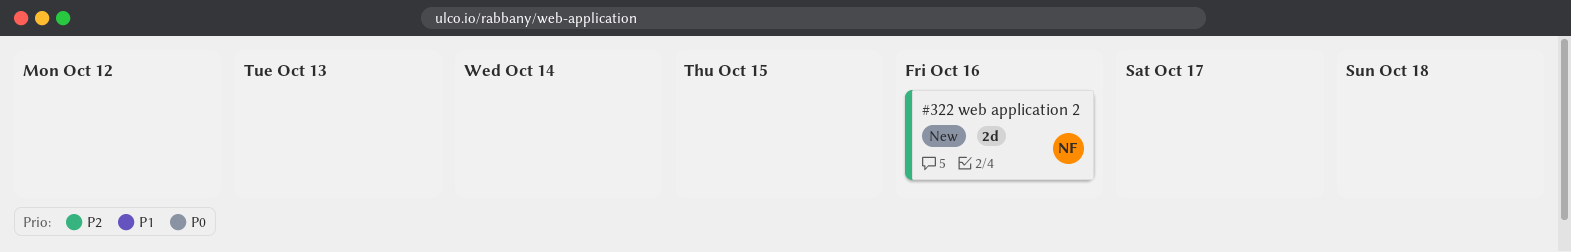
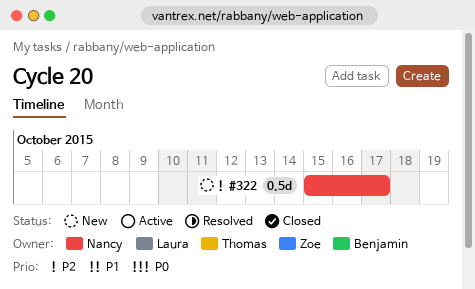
#322, estimate: 2d -> 0.5d
#322, due: Oct 16 -> Oct 17

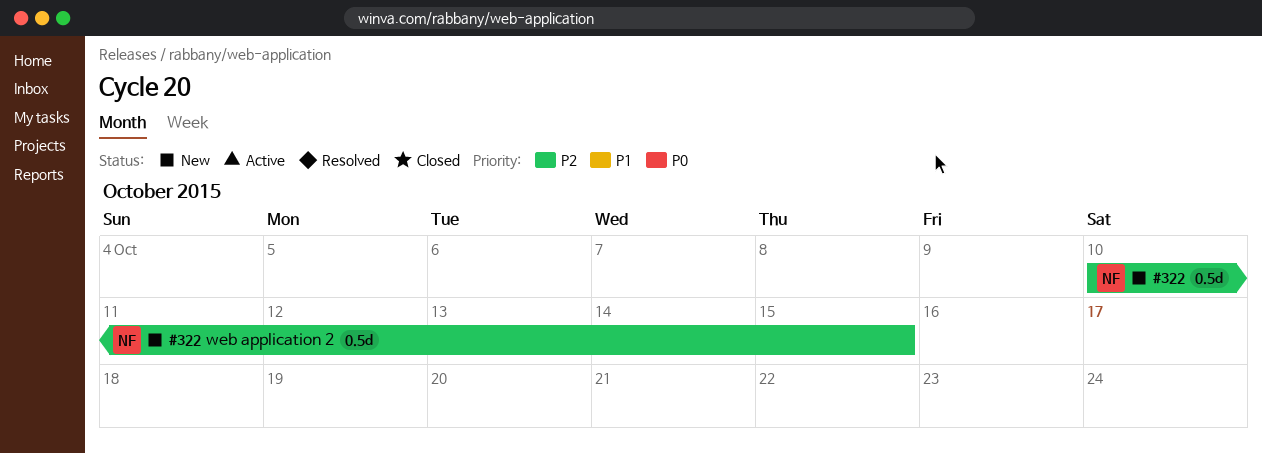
#322, start: Oct 15 -> Oct 10
#322, due: Oct 17 -> Oct 15

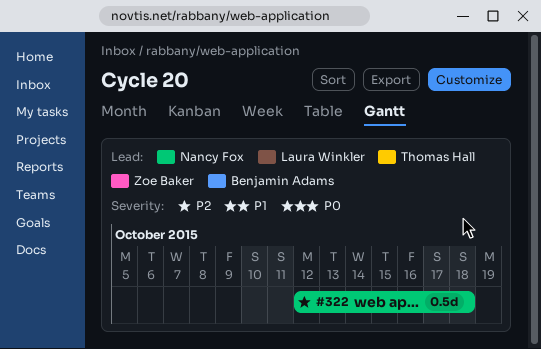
#322, start: Oct 10 -> Oct 12
#322, due: Oct 15 -> Oct 18

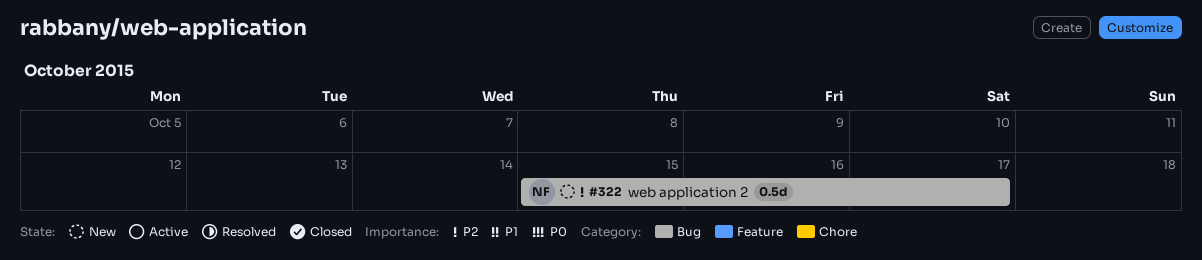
#322, start: Oct 12 -> Oct 15
#322, due: Oct 18 -> Oct 17

